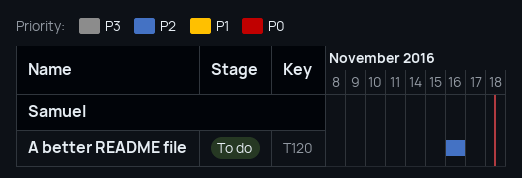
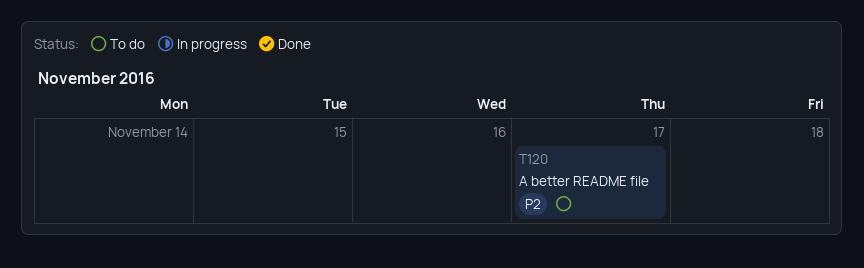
T120, due: Nov 16 -> Nov 17

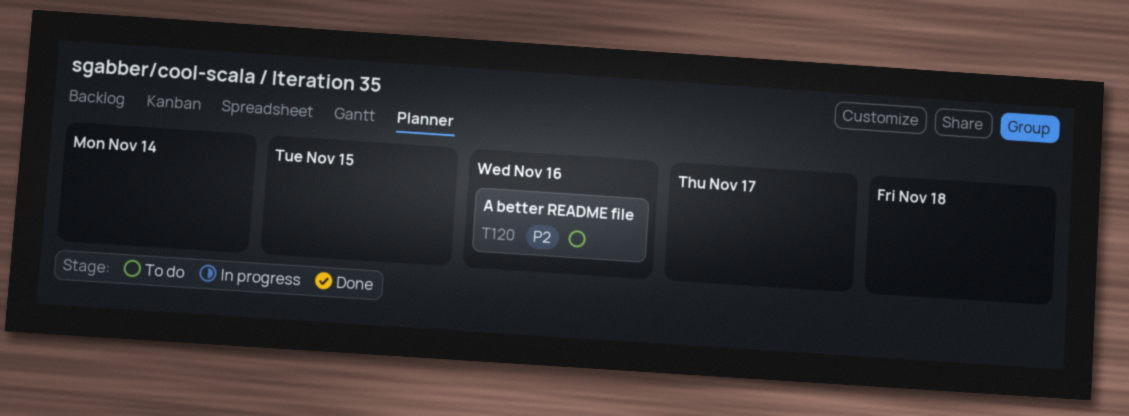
T120, due: Nov 17 -> Nov 16

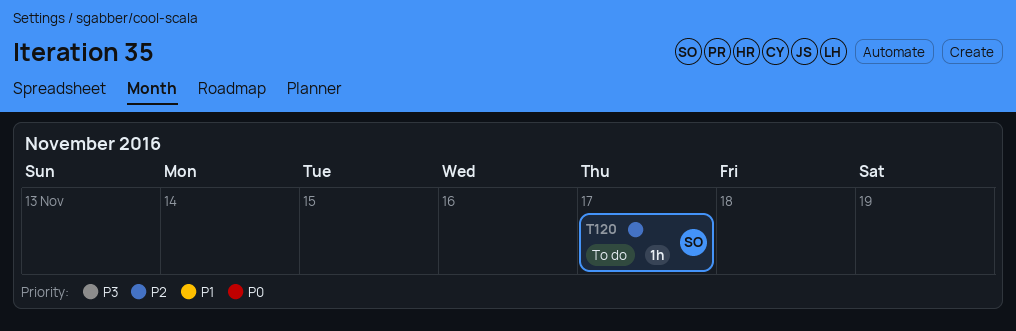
T120, due: Nov 16 -> Nov 17

